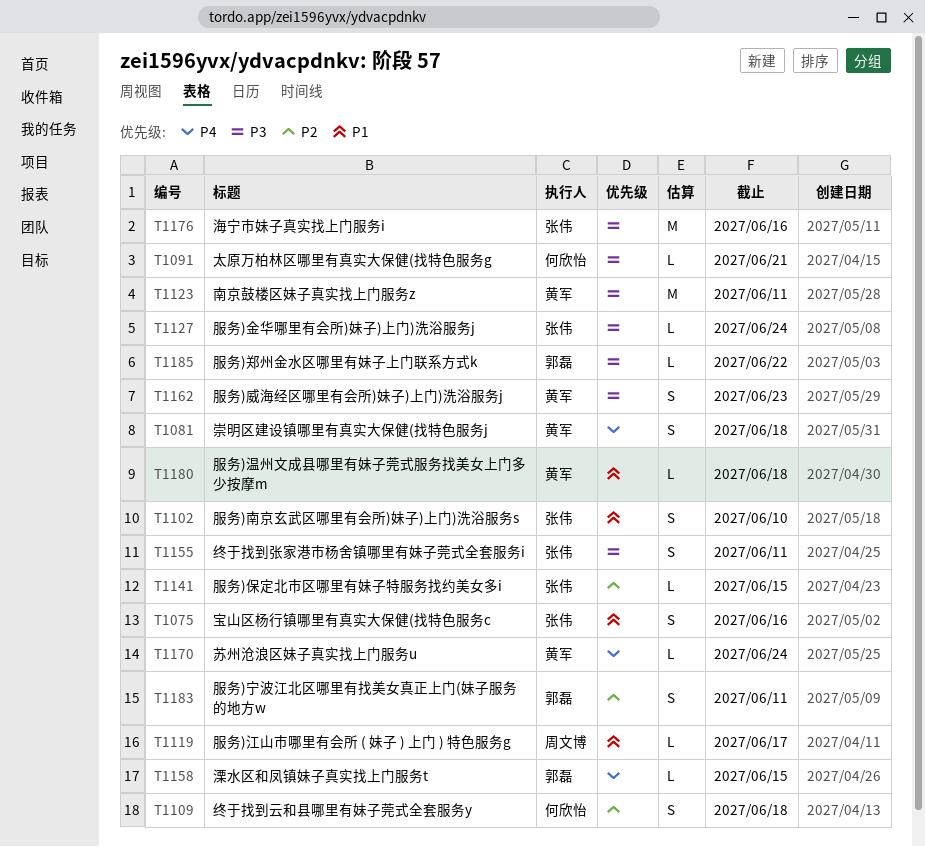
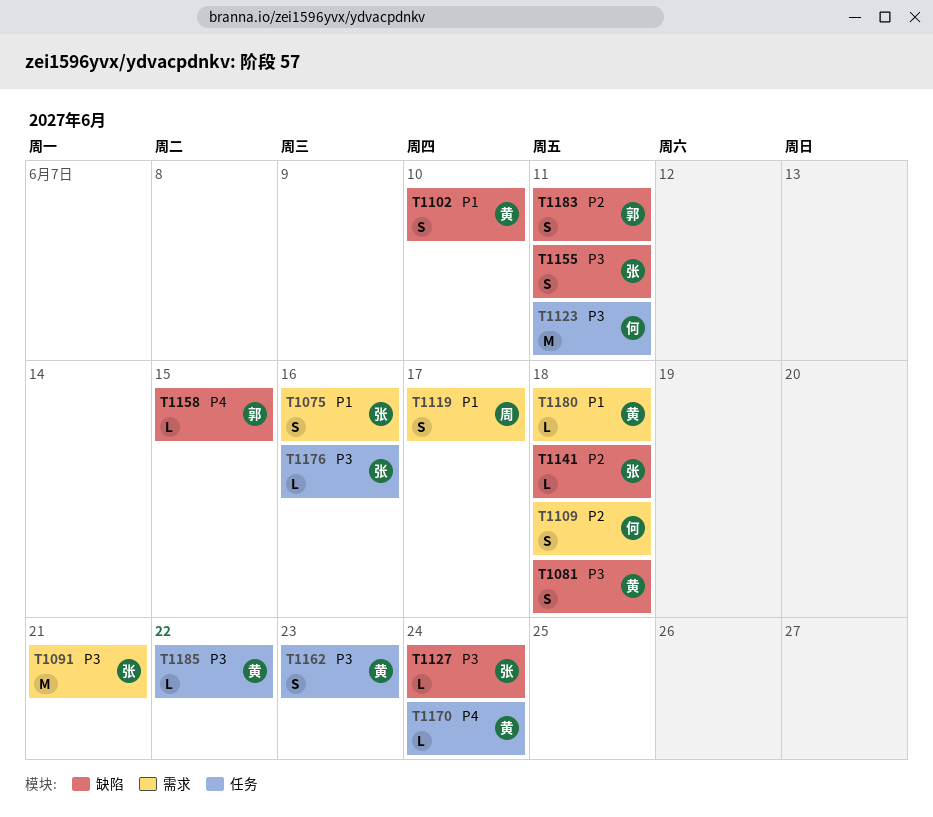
T1081, priority: P4 -> P3
T1091, owner: 何欣怡 -> 张伟
T1091, estimate: L -> M
T1102, owner: 张伟 -> 黄军
T1119, estimate: L -> S
T1123, owner: 黄军 -> 何欣怡
T1141, due: Jun 15 -> Jun 18
T1176, estimate: M -> L
T1185, owner: 郭磊 -> 黄军

